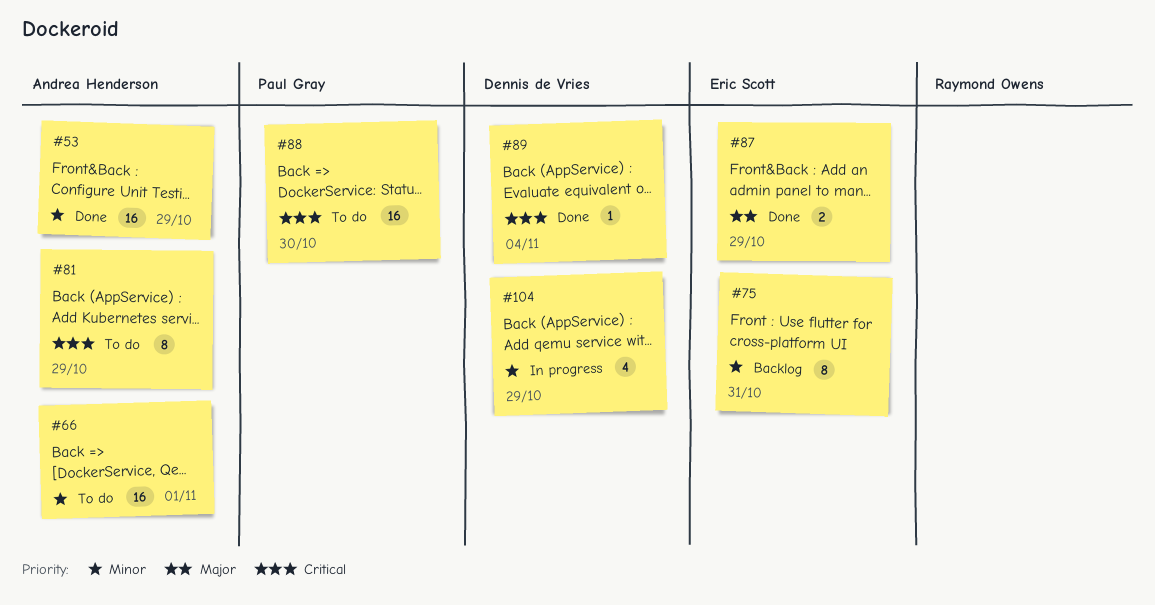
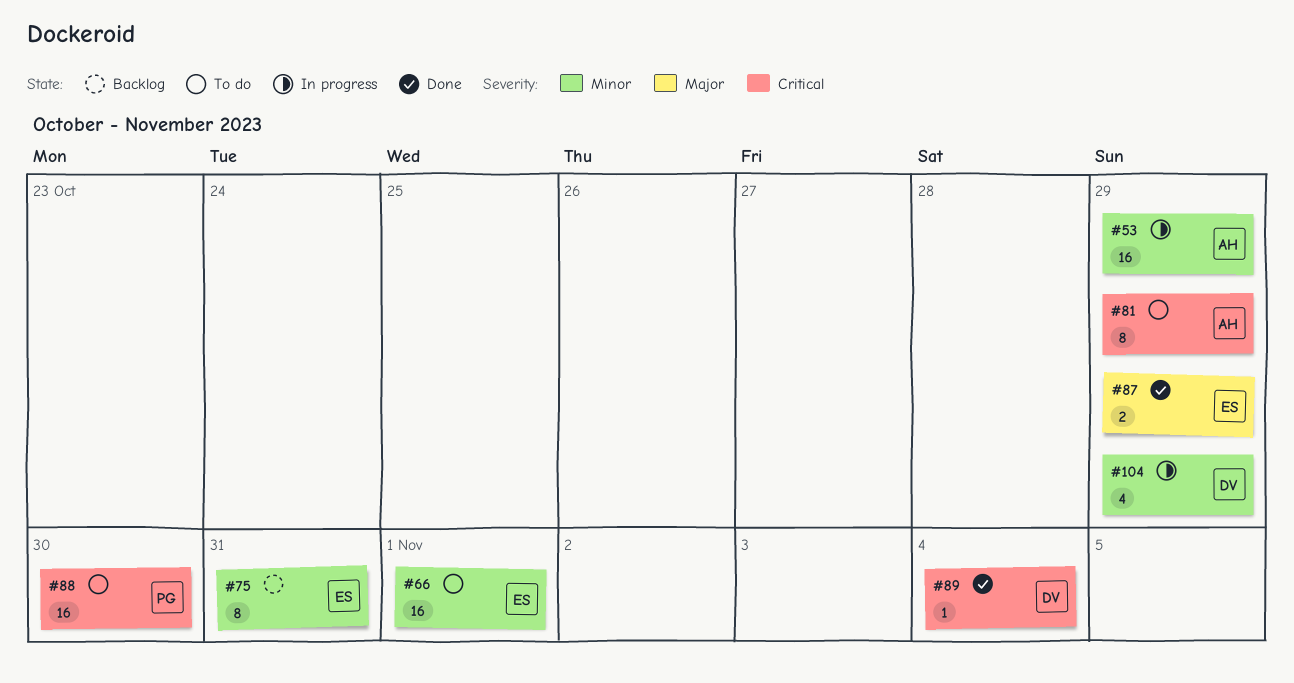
#53, status: Done -> In progress
#66, owner: Andrea Henderson -> Eric Scott

